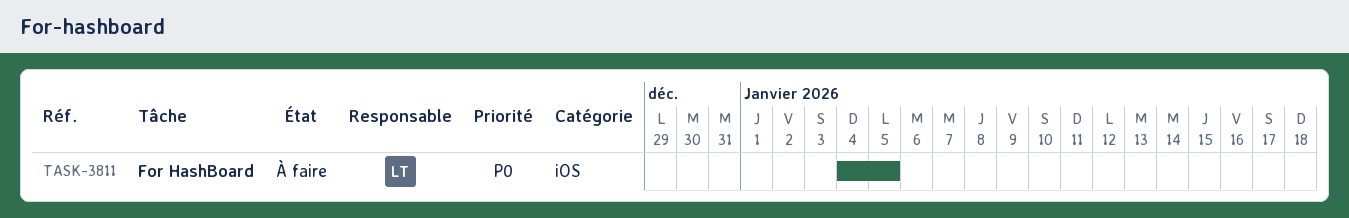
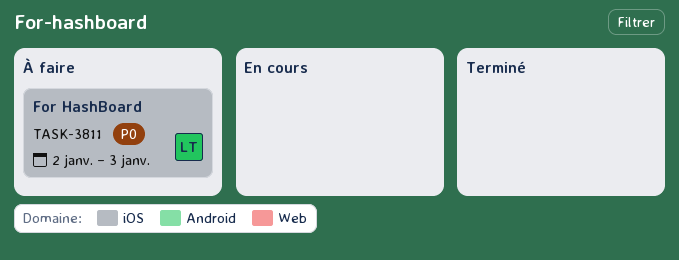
TASK-3811, start: Jan 4 -> Jan 2
TASK-3811, due: Jan 5 -> Jan 3

